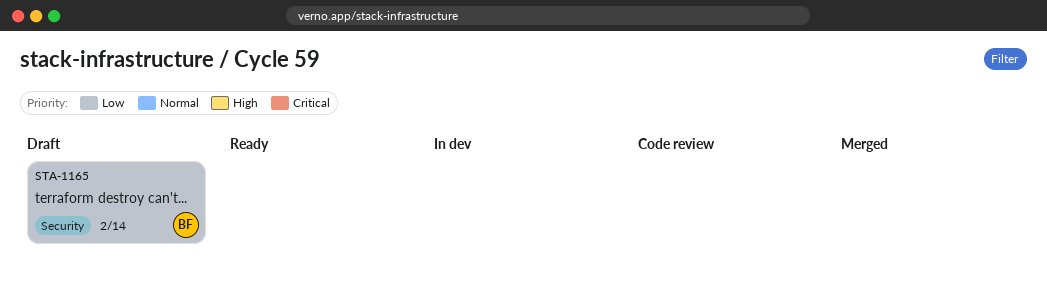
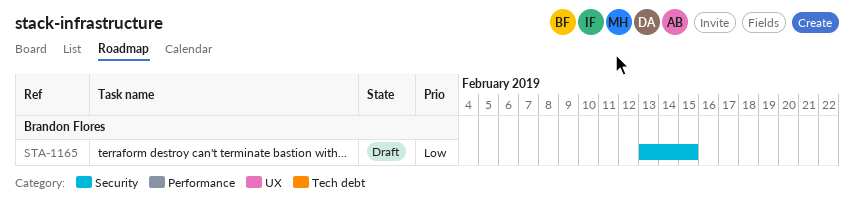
STA-1165, due: Feb 14 -> Feb 15

